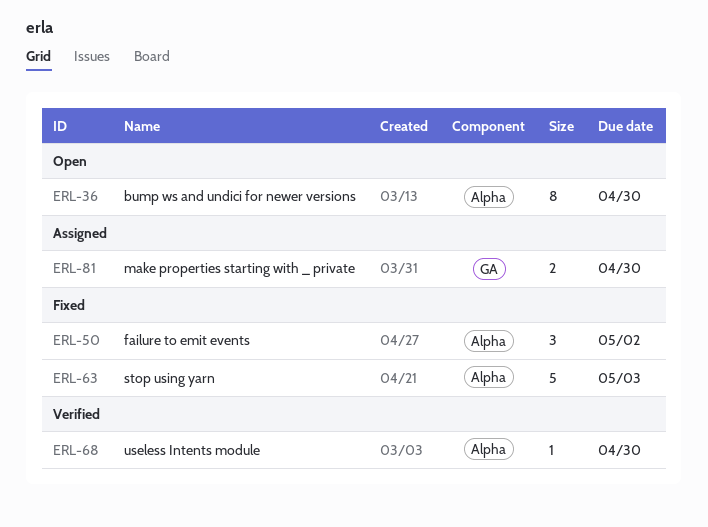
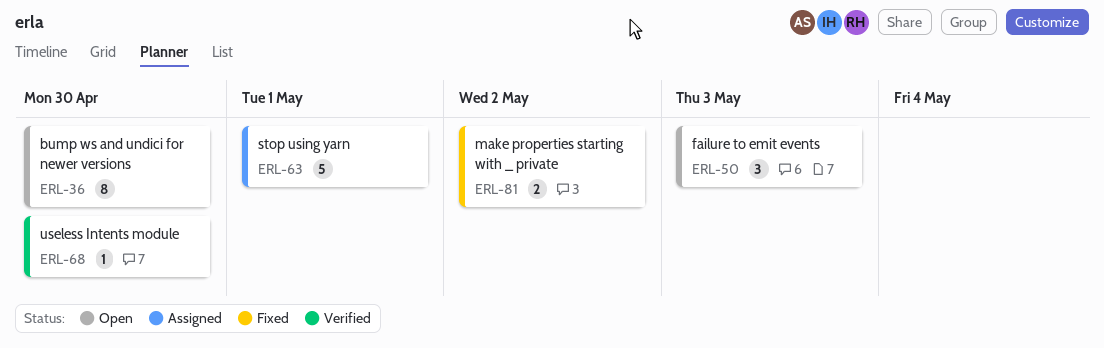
ERL-50, status: Fixed -> Open
ERL-50, due: May 2 -> May 3
ERL-63, status: Fixed -> Assigned
ERL-63, due: May 3 -> May 1
ERL-81, status: Assigned -> Fixed
ERL-81, due: Apr 30 -> May 2

